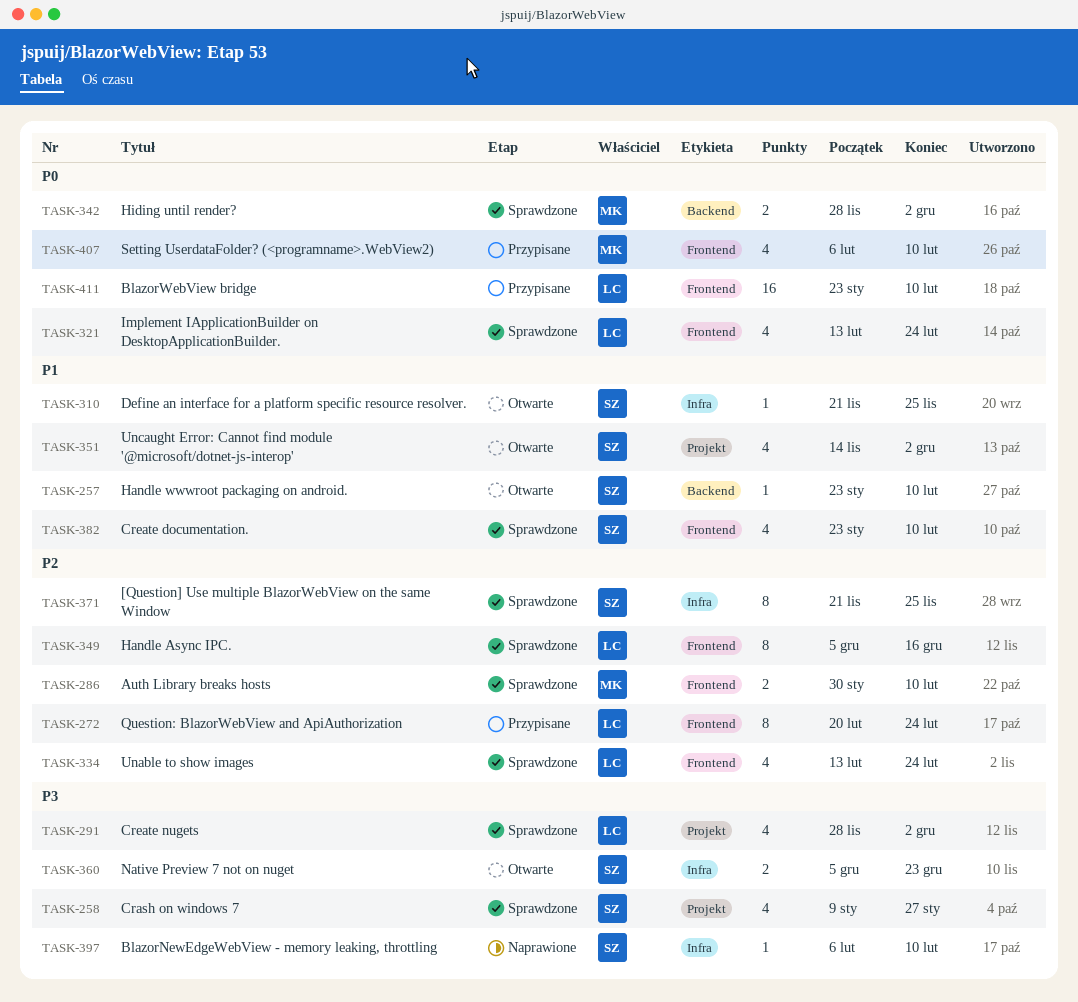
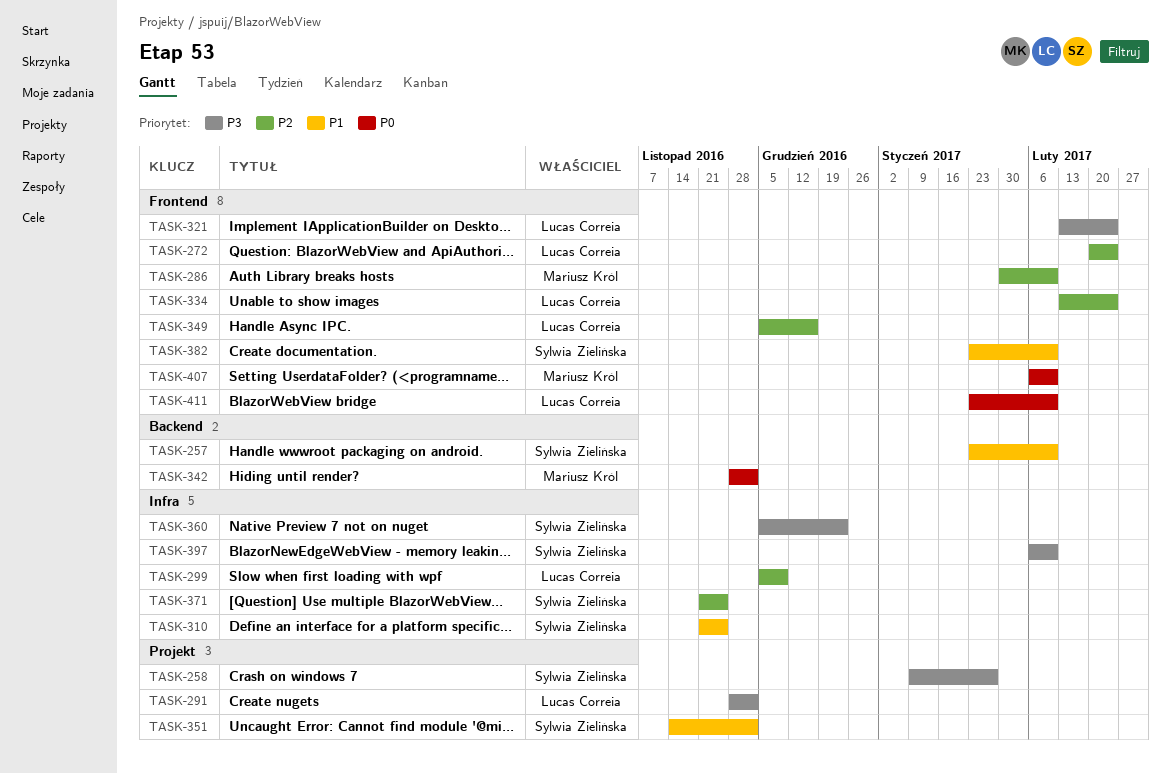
TASK-299: none -> present
TASK-321, priority: P0 -> P3

